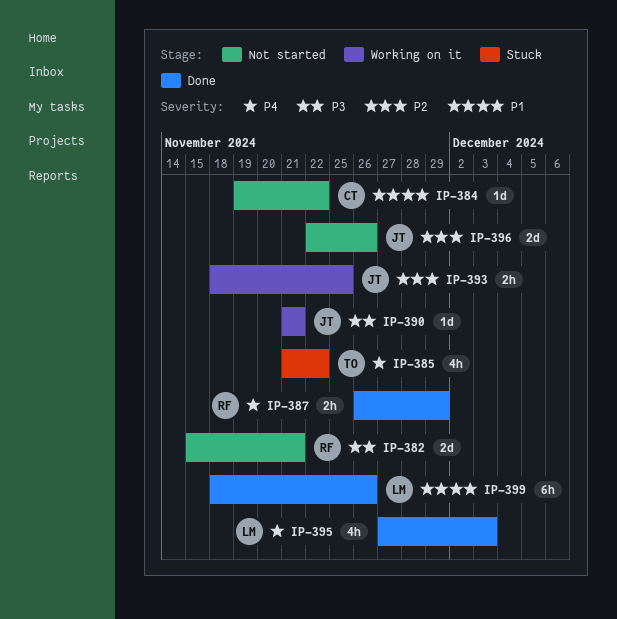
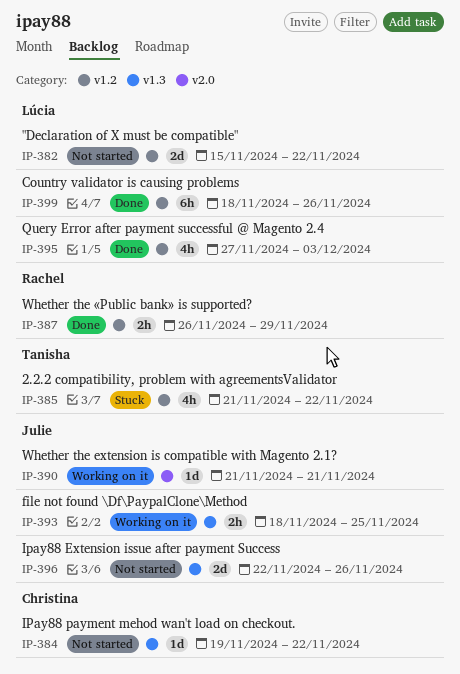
IP-382, owner: Rachel -> Lúcia
IP-382, due: Nov 21 -> Nov 22

